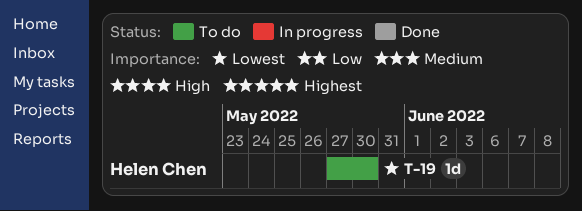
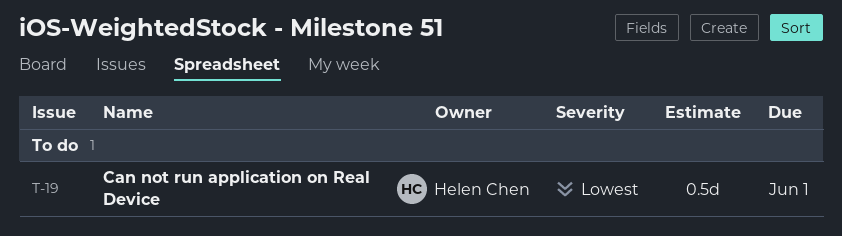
T-19, estimate: 1d -> 0.5d
T-19, due: May 30 -> Jun 1

